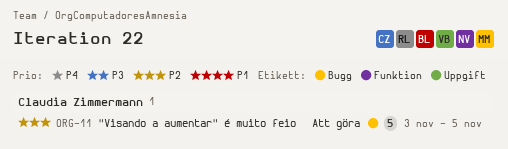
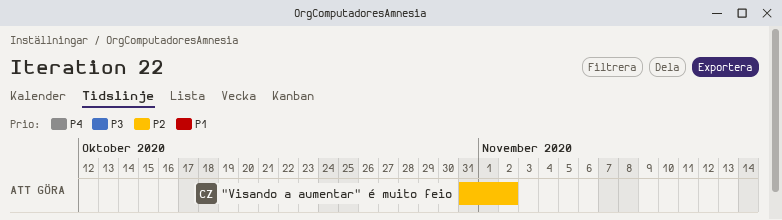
"Visando a aumentar" é muito feio, start: Nov 3 -> Oct 31
"Visando a aumentar" é muito feio, due: Nov 5 -> Nov 2

